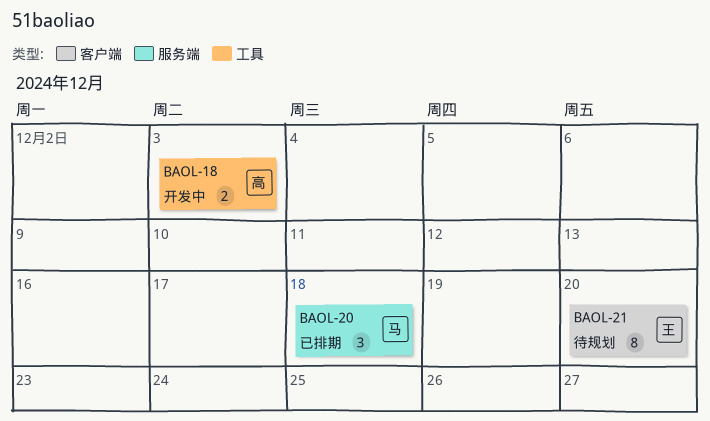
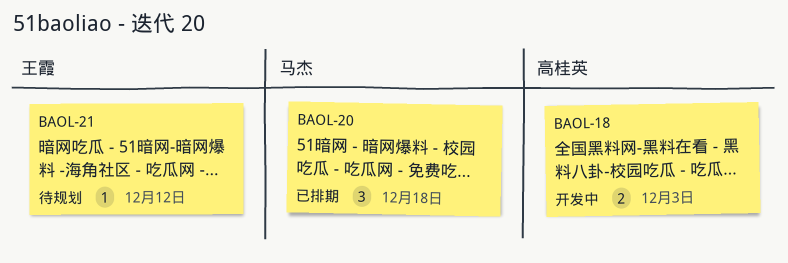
BAOL-21, estimate: 8 -> 1
BAOL-21, due: Dec 20 -> Dec 12

